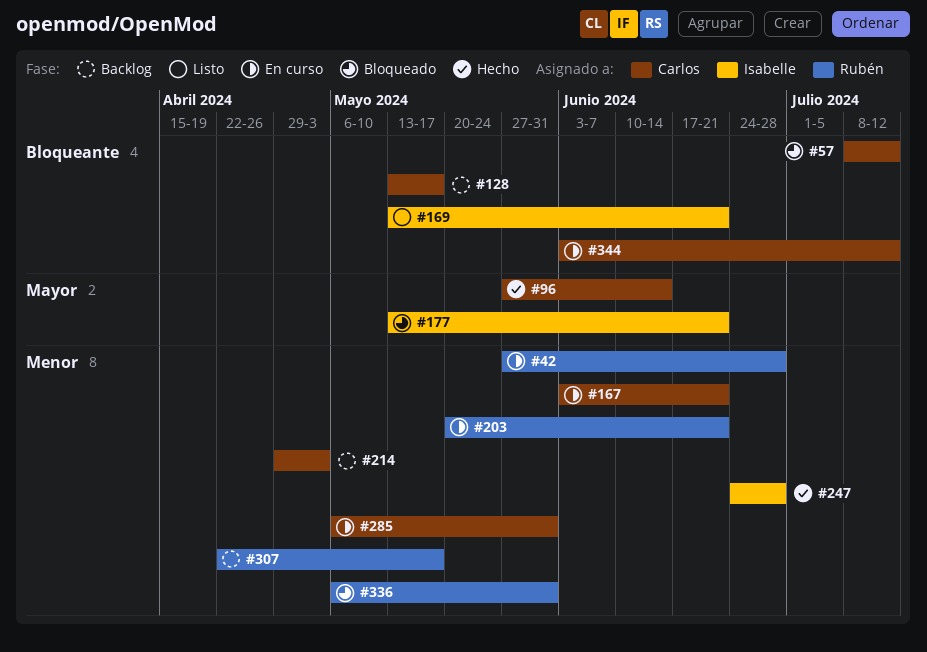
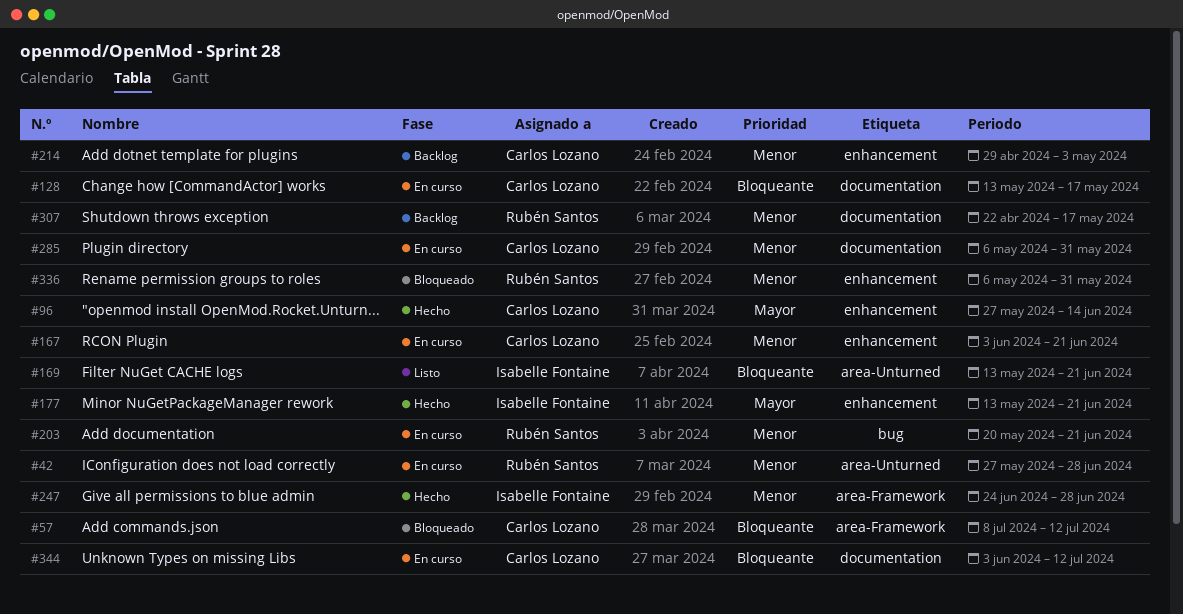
#128, status: Backlog -> En curso
#177, status: Bloqueado -> Hecho

